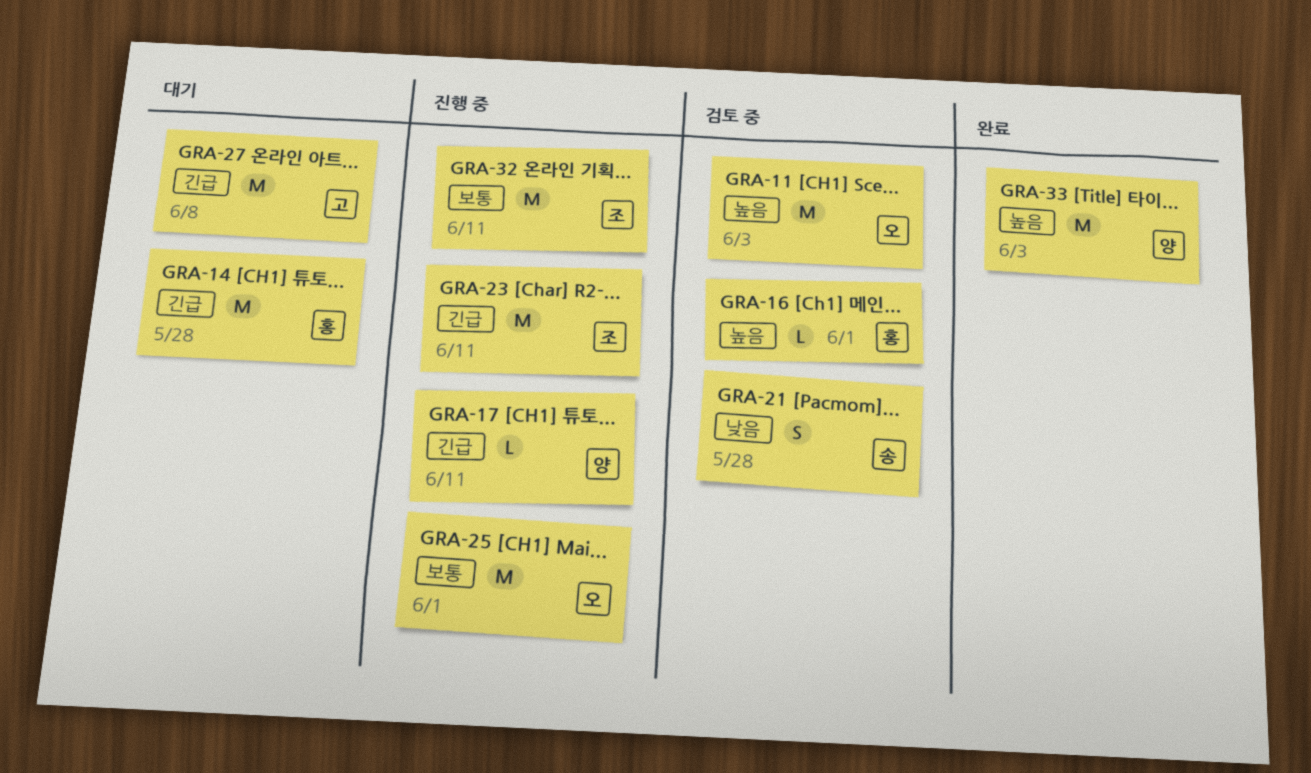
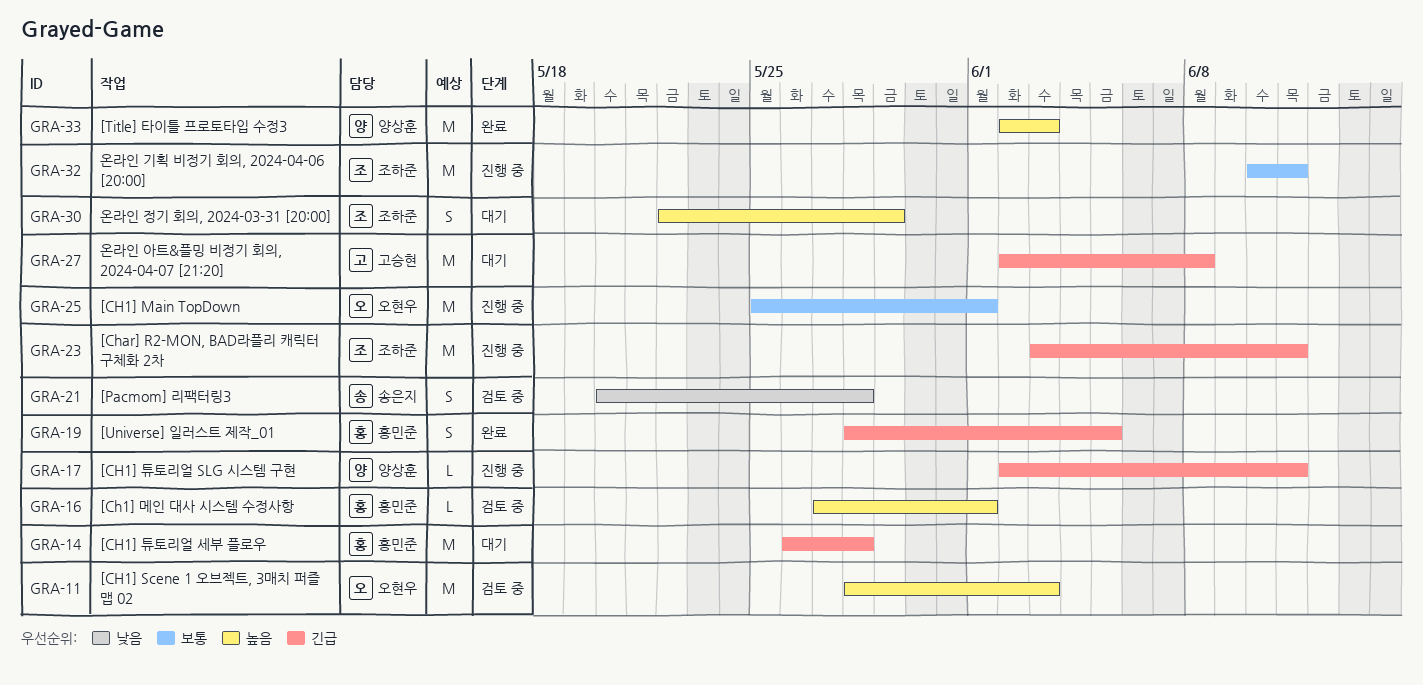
GRA-19: none -> present
GRA-30: none -> present

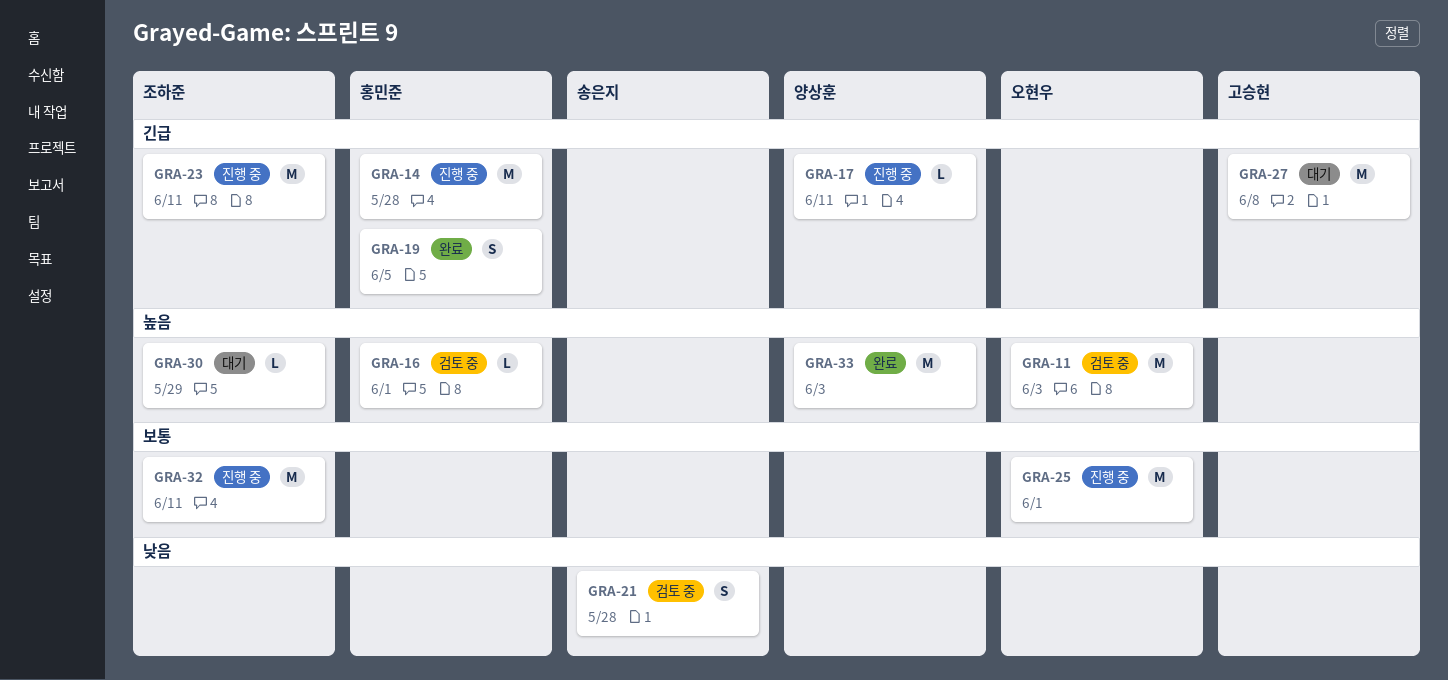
GRA-14, status: 대기 -> 진행 중
GRA-30, estimate: S -> L

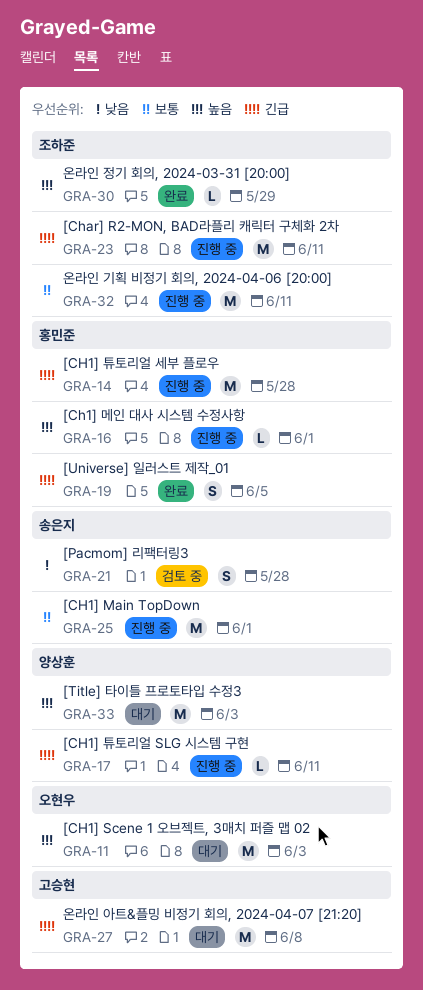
GRA-11, status: 검토 중 -> 대기
GRA-16, status: 검토 중 -> 진행 중
GRA-25, owner: 오현우 -> 송은지
GRA-30, status: 대기 -> 완료
GRA-33, status: 완료 -> 대기

